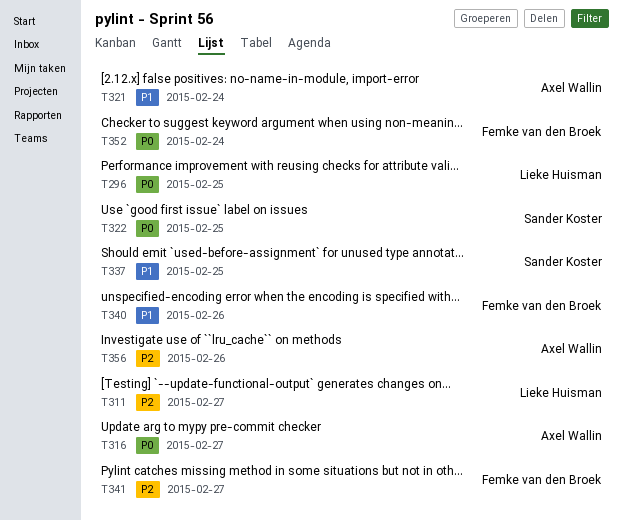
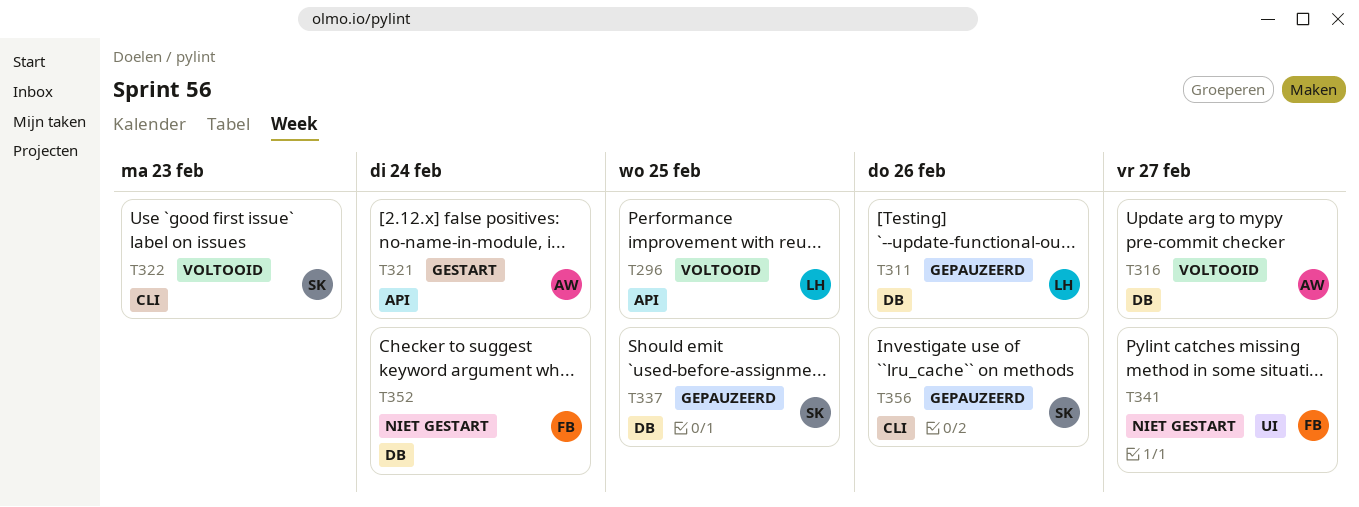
T311, due: Feb 27 -> Feb 26
T322, due: Feb 25 -> Feb 23
T340: present -> none
T356, owner: Axel Wallin -> Sander Koster

